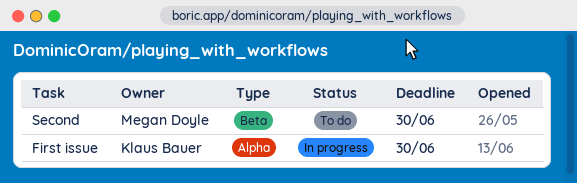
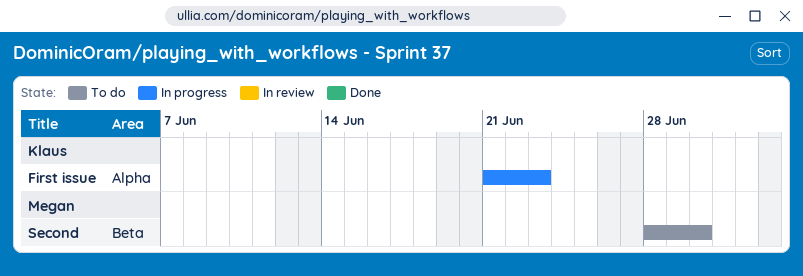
First issue, due: Jun 30 -> Jun 23

